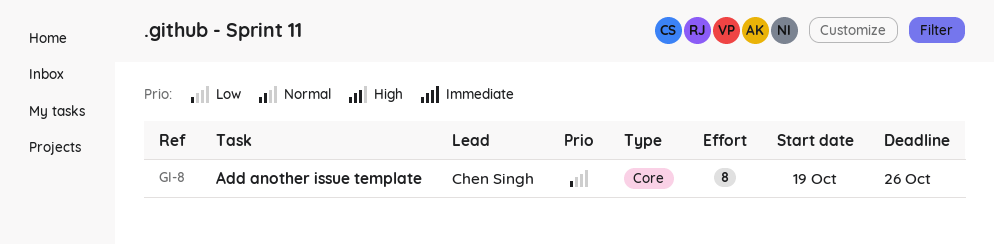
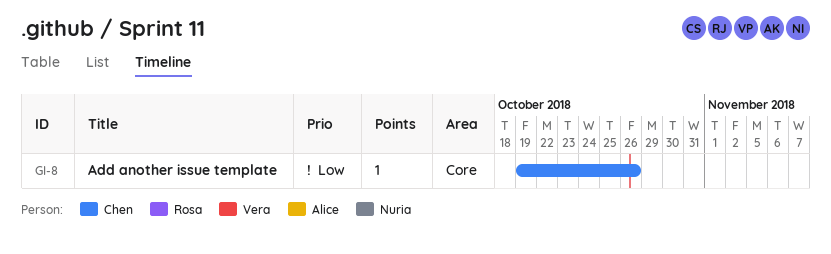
GI-8, estimate: 8 -> 1

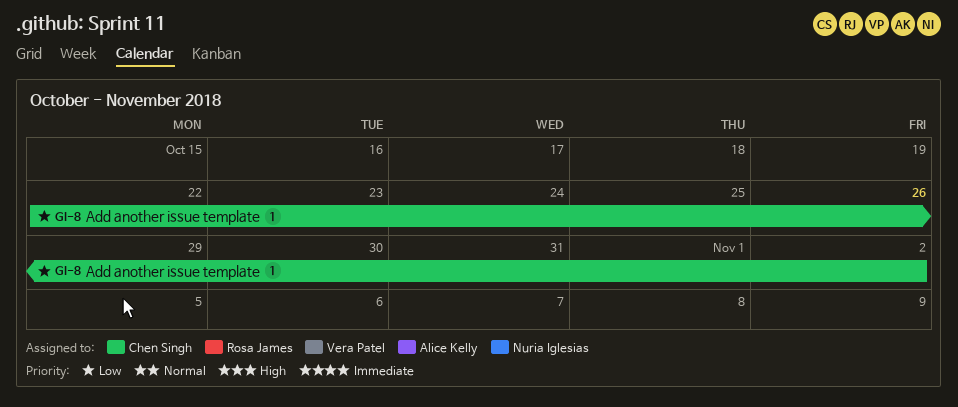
GI-8, start: Oct 19 -> Oct 22
GI-8, due: Oct 26 -> Nov 2

